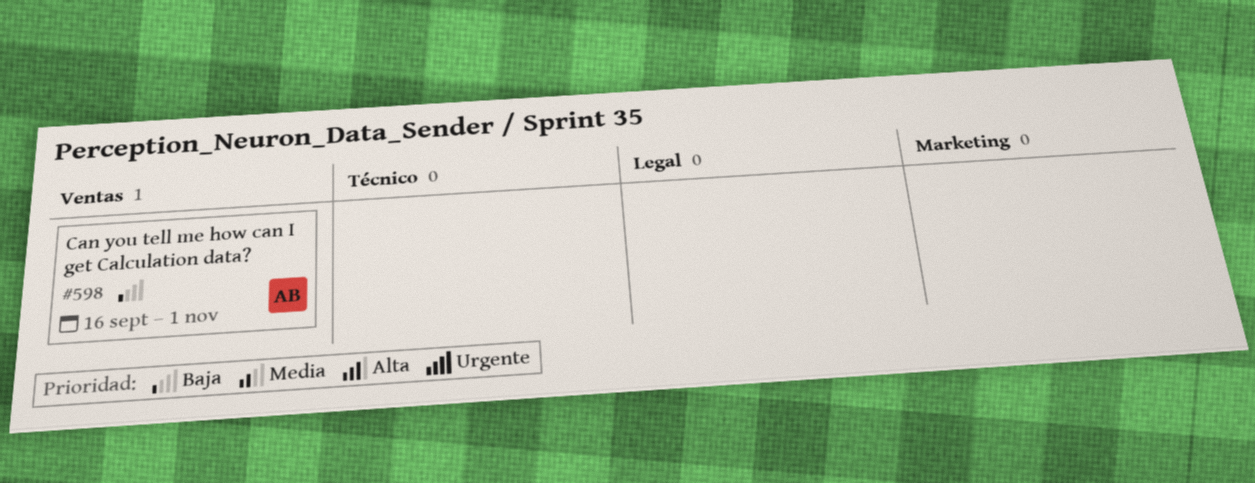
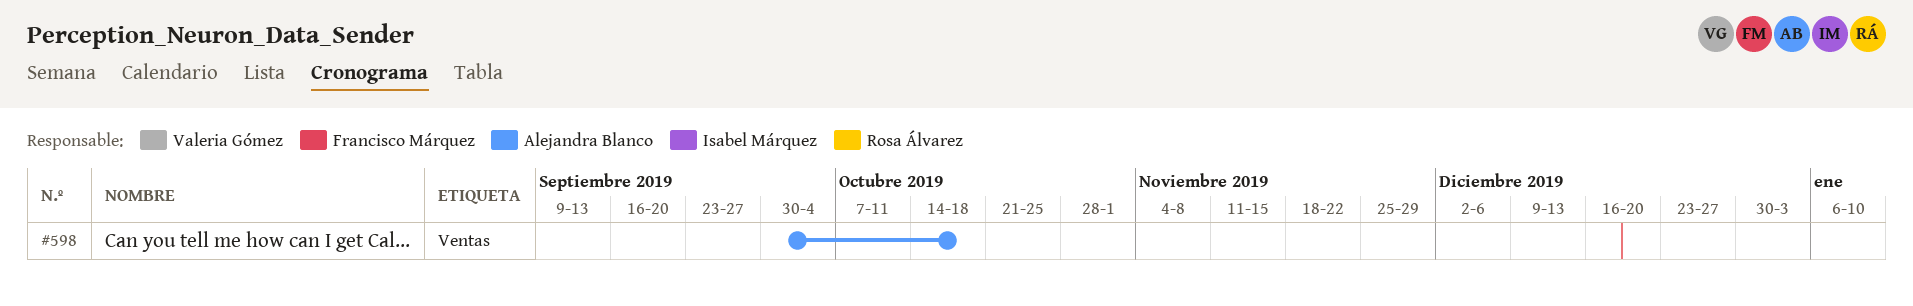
#598, start: Sep 16 -> Sep 30
#598, due: Nov 1 -> Oct 18

